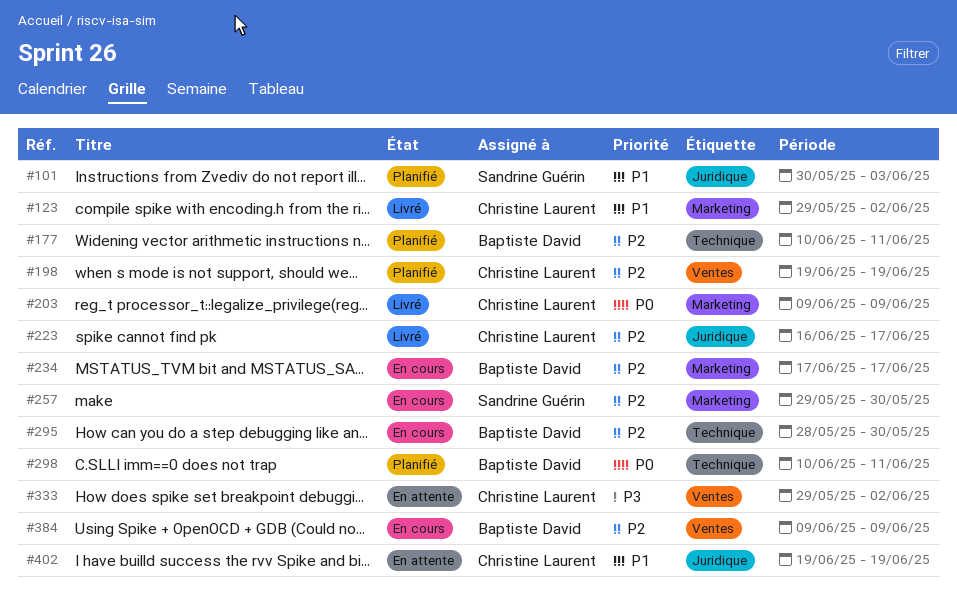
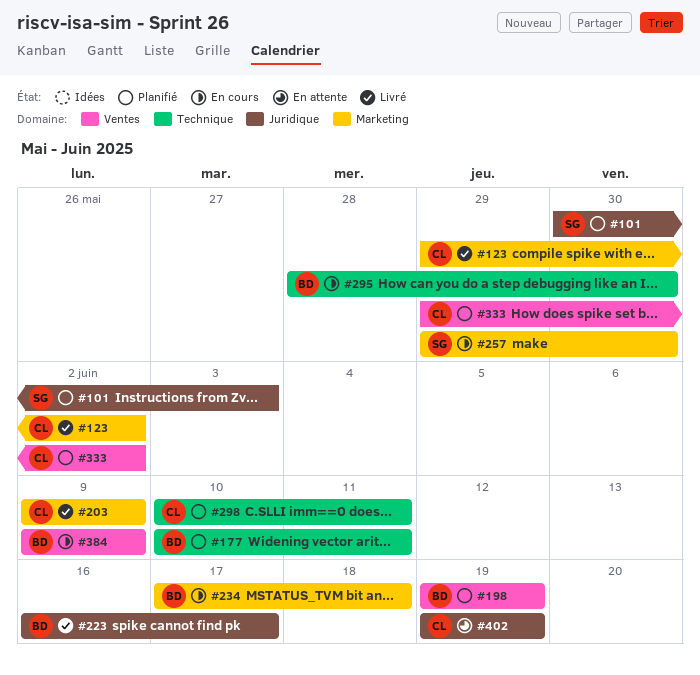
#198, owner: Christine Laurent -> Baptiste David
#223, owner: Christine Laurent -> Baptiste David
#234, due: Jun 17 -> Jun 18
#298, owner: Baptiste David -> Christine Laurent
#333, status: En attente -> Planifié

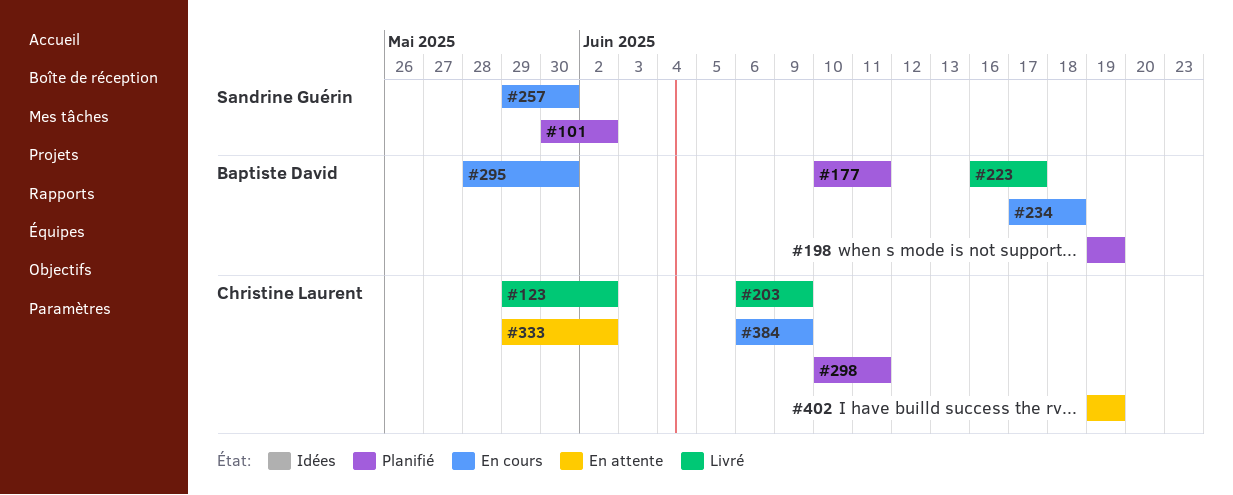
#101, due: Jun 3 -> Jun 2
#203, start: Jun 9 -> Jun 6
#333, status: Planifié -> En attente
#384, owner: Baptiste David -> Christine Laurent
#384, start: Jun 9 -> Jun 6

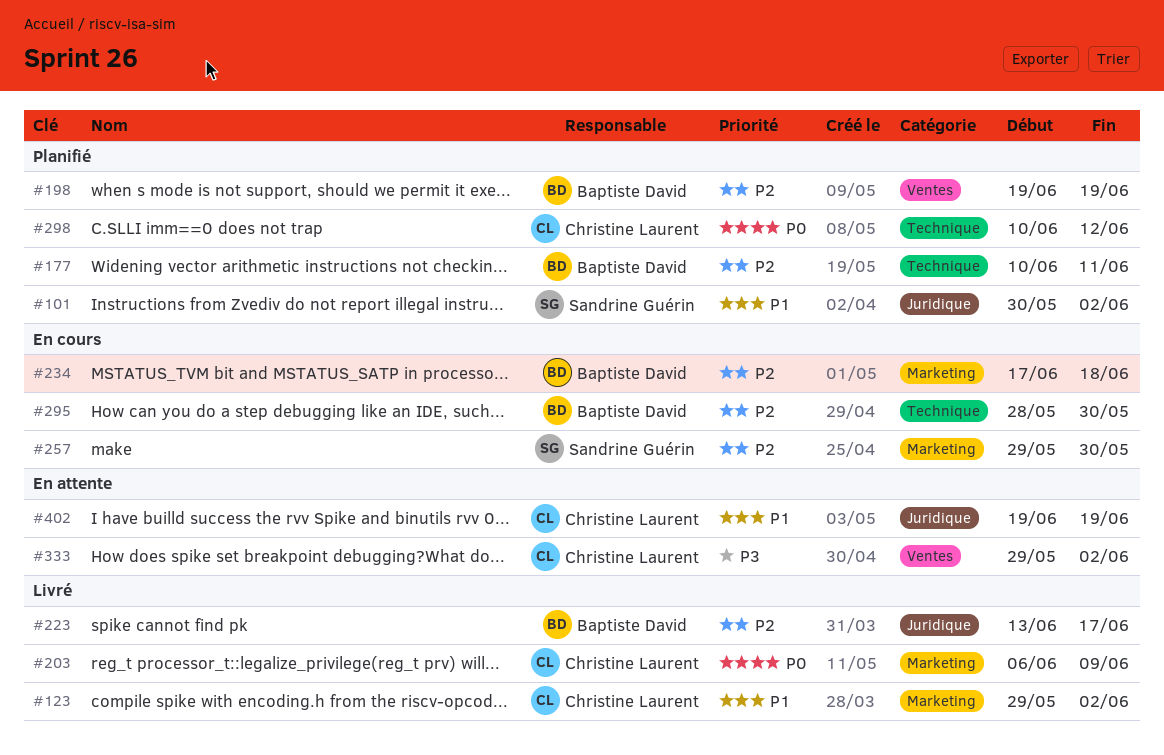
#223, start: Jun 16 -> Jun 13
#298, due: Jun 11 -> Jun 12
#384: present -> none

